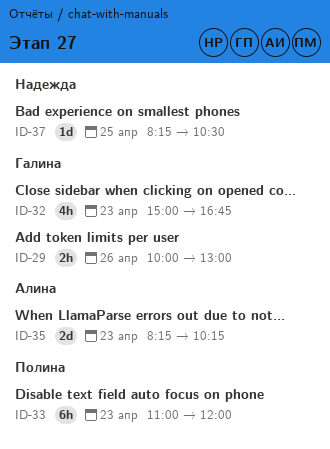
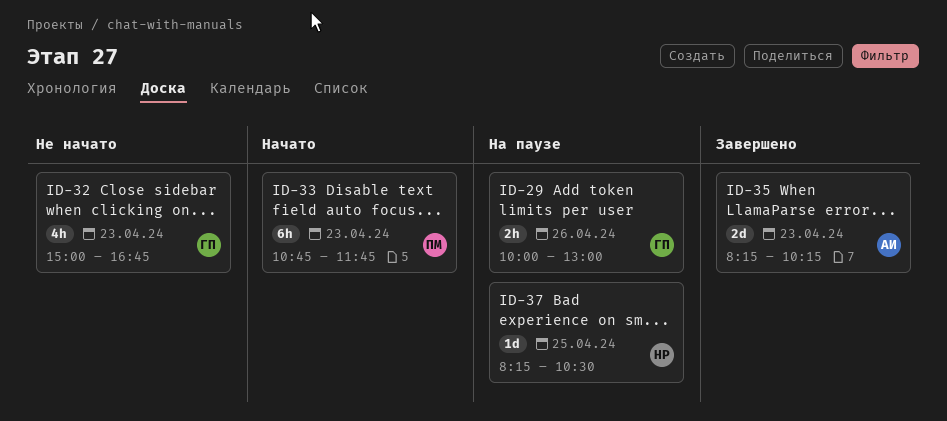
ID-33, begins: 11:00 -> 10:45
ID-33, ends: 12:00 -> 11:45

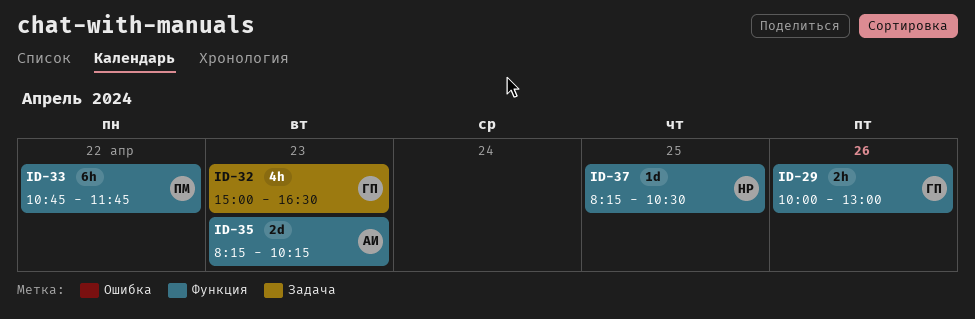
ID-32, ends: 16:45 -> 16:30
ID-33, day: Apr 23 -> Apr 22

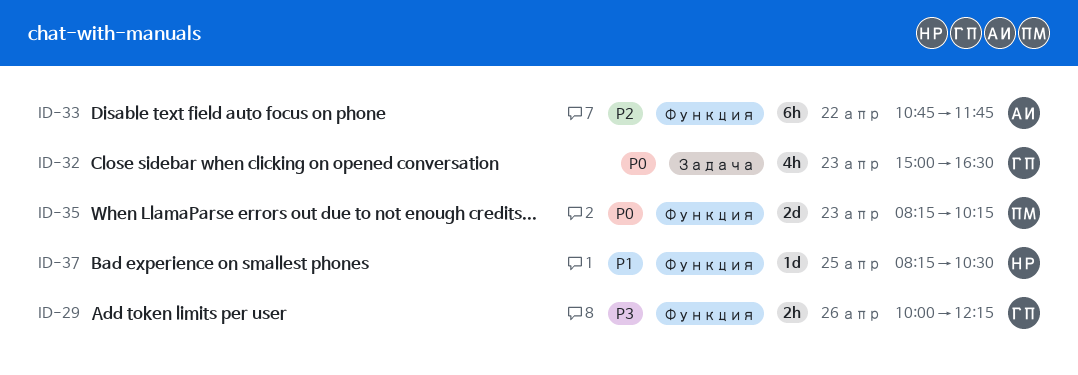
ID-29, ends: 13:00 -> 12:15
ID-33, owner: ПМ -> АИ
ID-35, owner: АИ -> ПМ

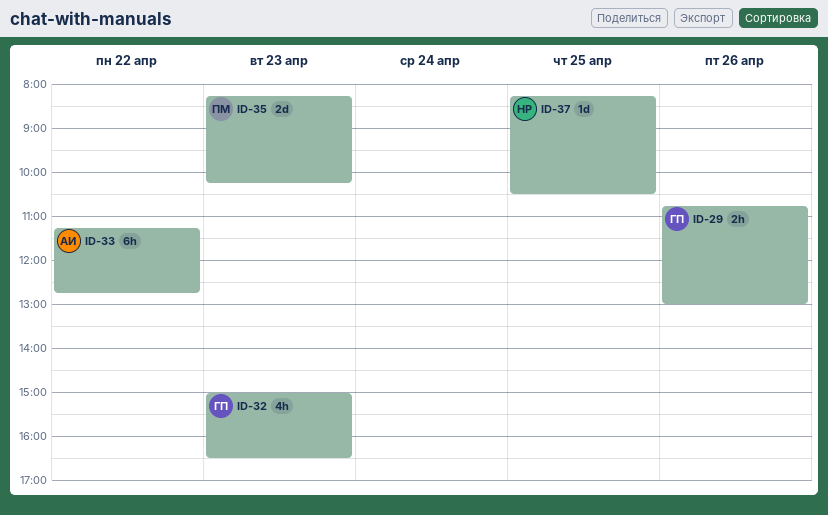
ID-29, begins: 10:00 -> 10:45
ID-29, ends: 12:15 -> 13:00
ID-33, begins: 10:45 -> 11:15
ID-33, ends: 11:45 -> 12:45

